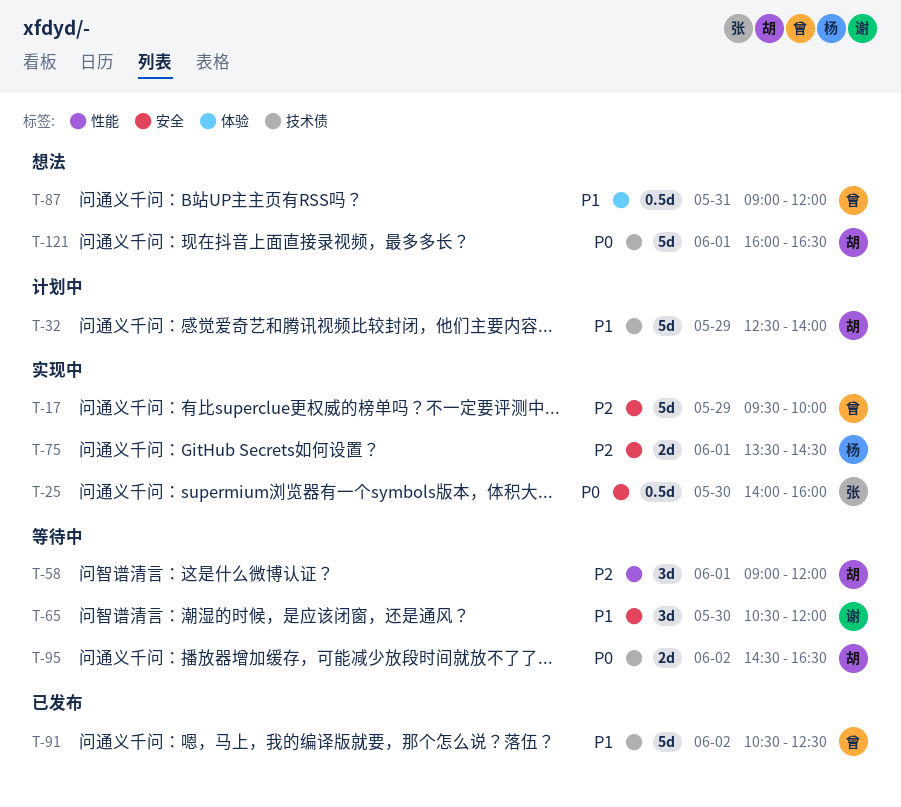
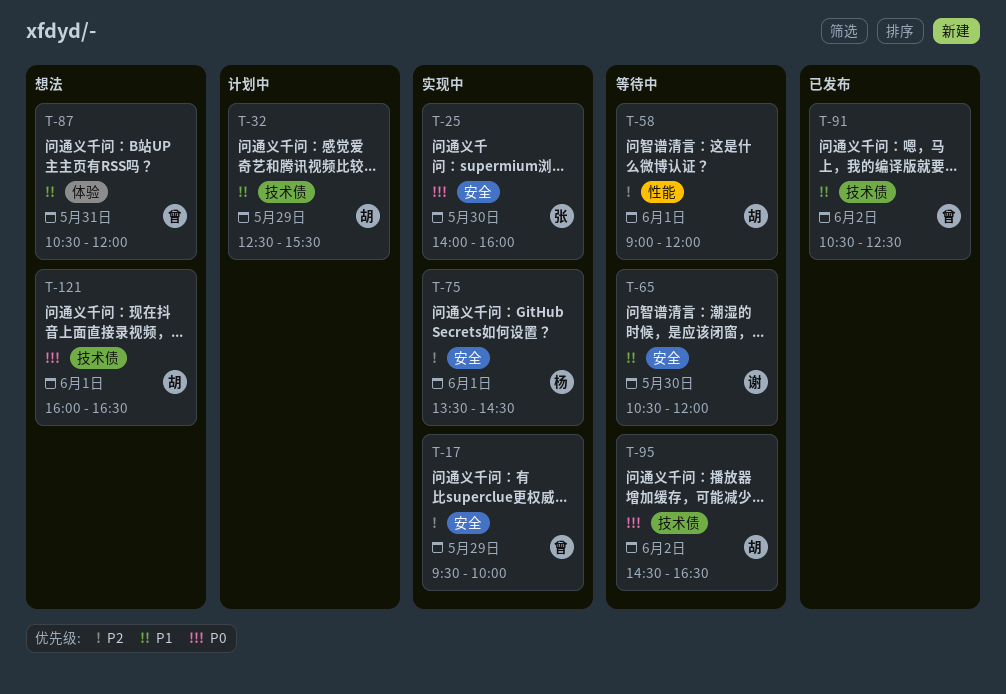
T-32, ends: 14:00 -> 15:30
T-87, begins: 09:00 -> 10:30

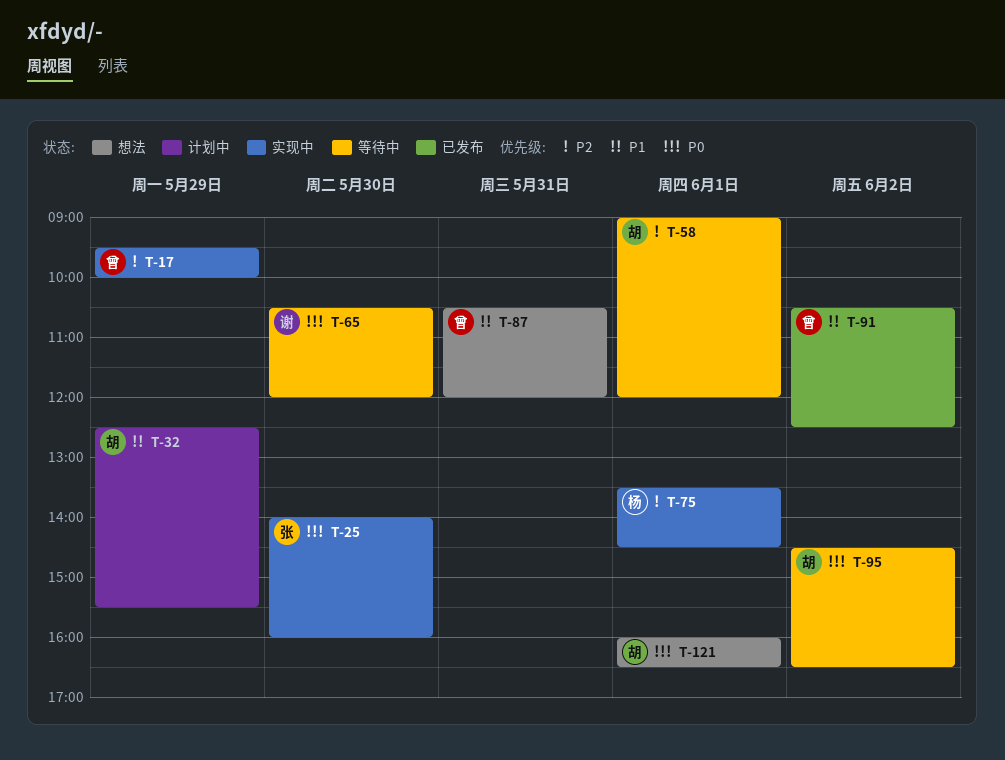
T-65, priority: P1 -> P0

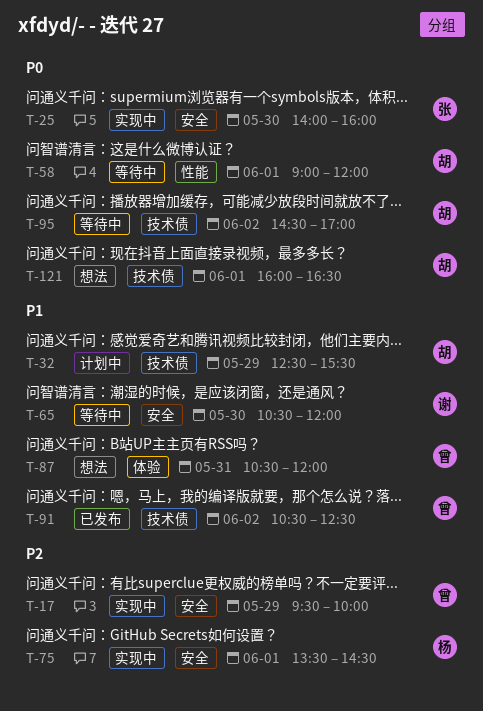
T-58, priority: P2 -> P0
T-65, priority: P0 -> P1
T-95, ends: 16:30 -> 17:00

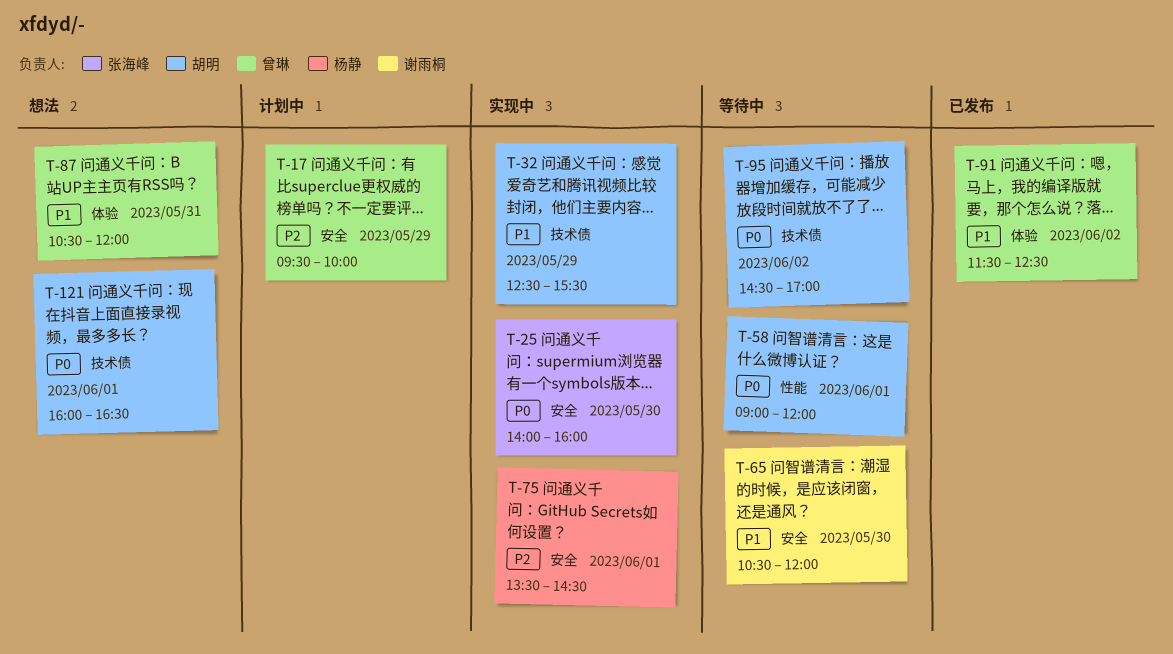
T-17, status: 实现中 -> 计划中
T-32, status: 计划中 -> 实现中
T-91, label: 技术债 -> 体验
T-91, begins: 10:30 -> 11:30

